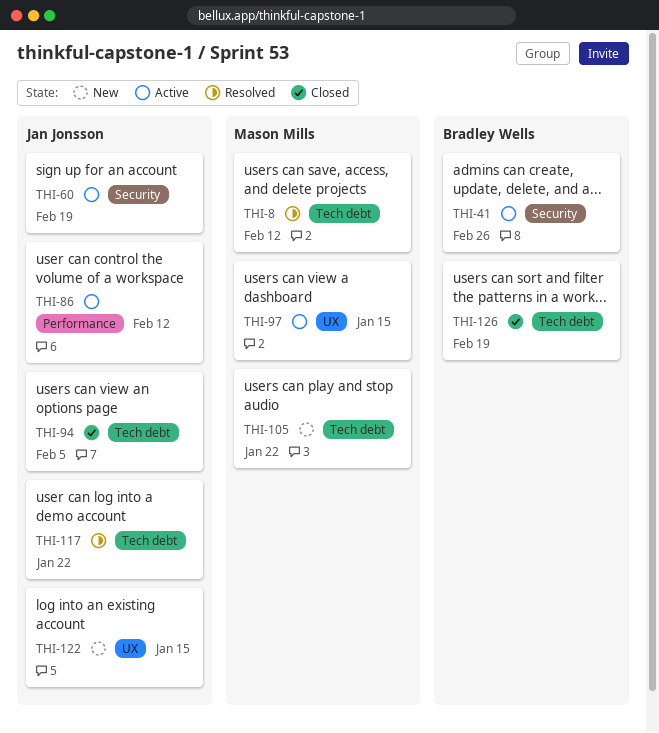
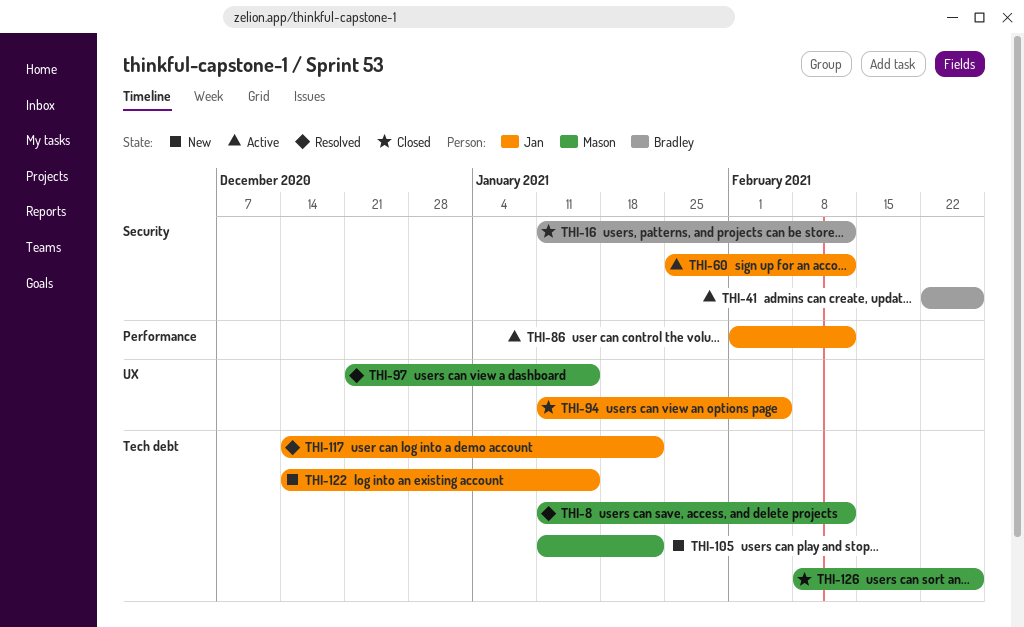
THI-16: none -> present
THI-60, due: Feb 19 -> Feb 12
THI-94, label: Tech debt -> UX
THI-97, status: Active -> Resolved
THI-122, label: UX -> Tech debt
THI-126, owner: Bradley Wells -> Mason Mills
THI-126, due: Feb 19 -> Feb 26

